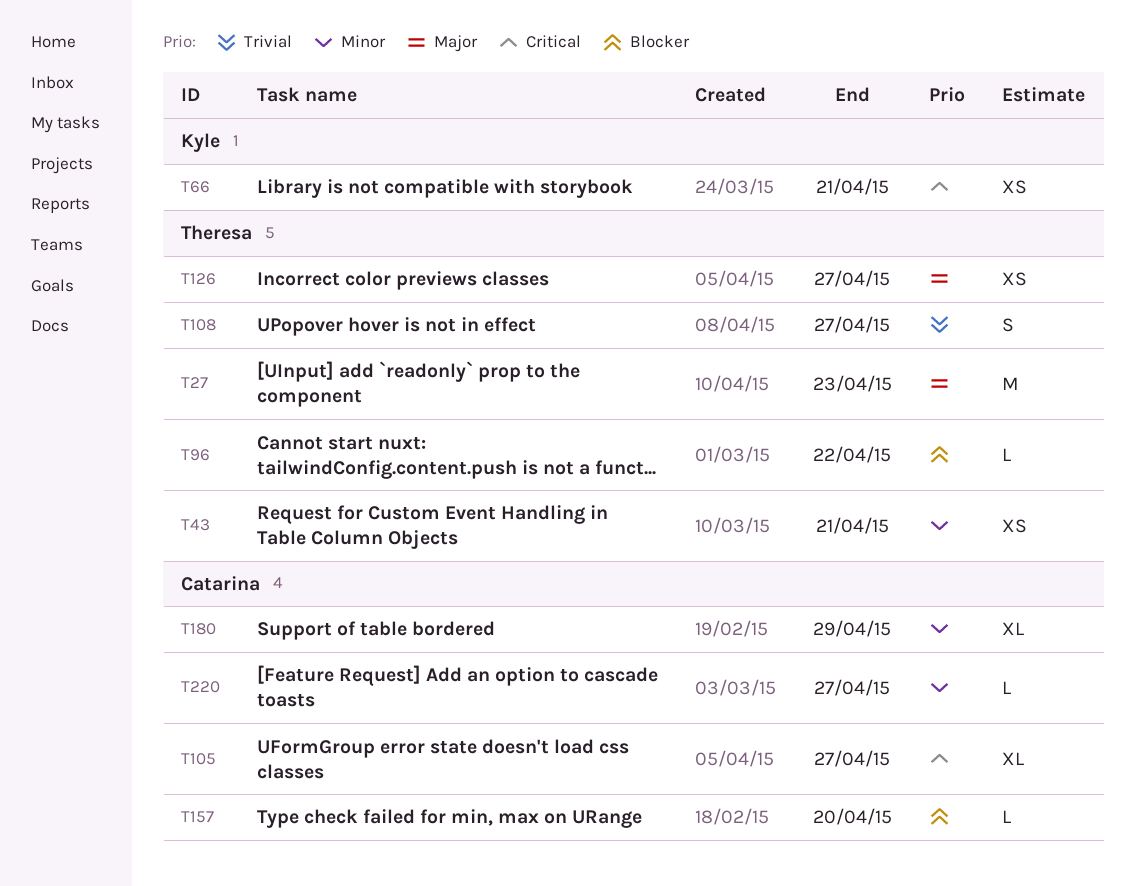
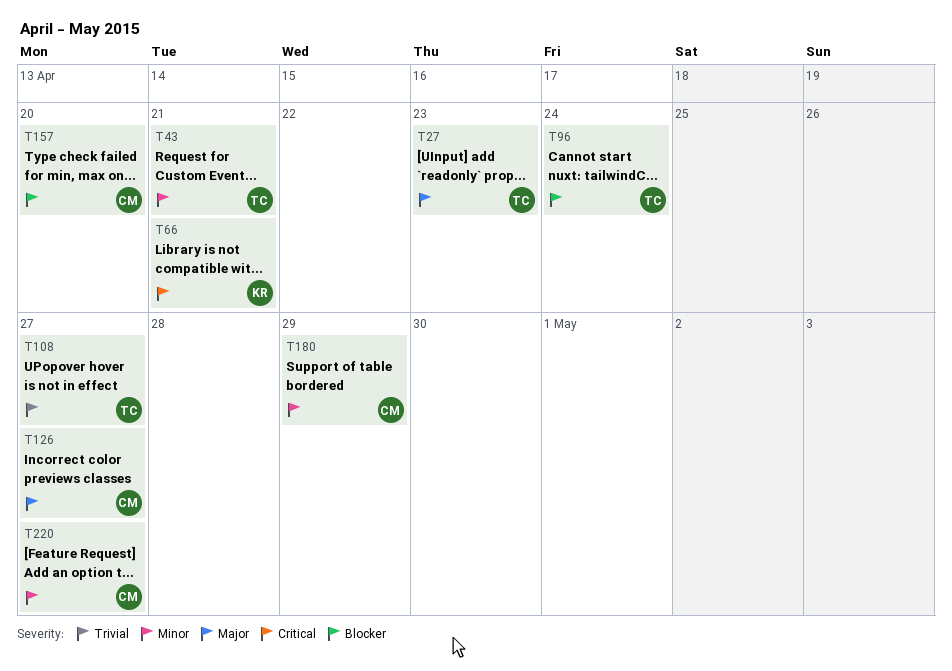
T96, due: Apr 22 -> Apr 24
T105: present -> none
T126, owner: Theresa -> Catarina

